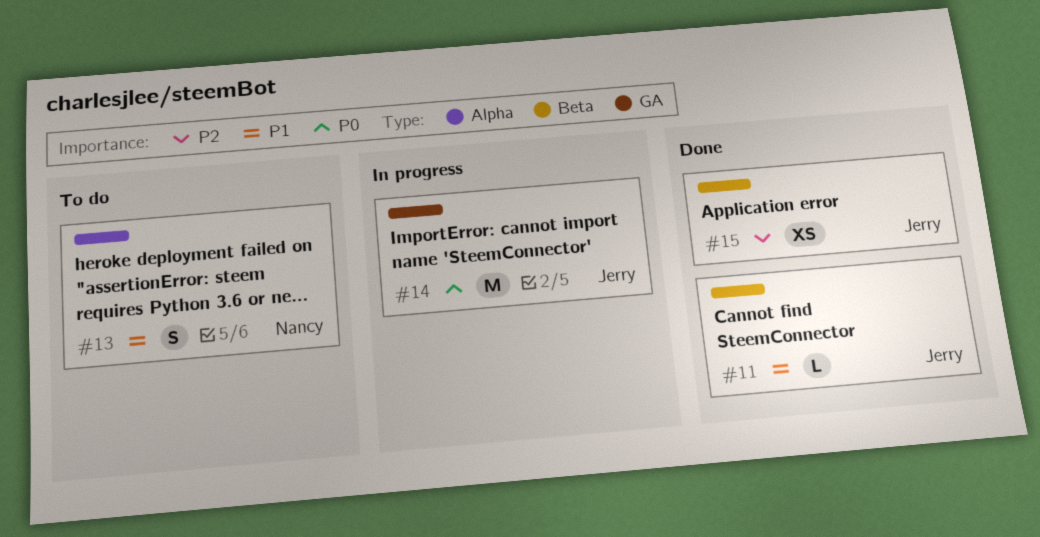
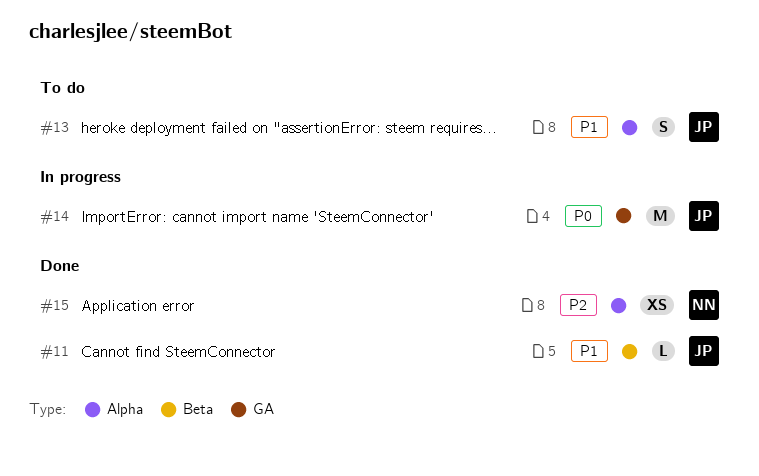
#13, owner: Nancy -> Jerry
#15, owner: Jerry -> Nancy
#15, label: Beta -> Alpha

